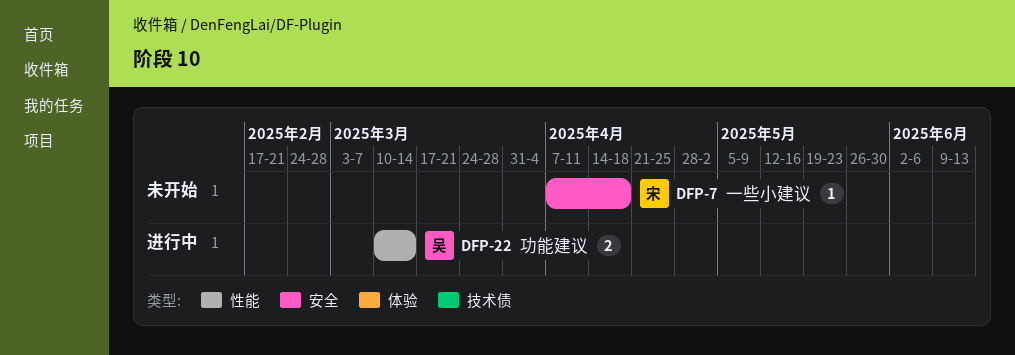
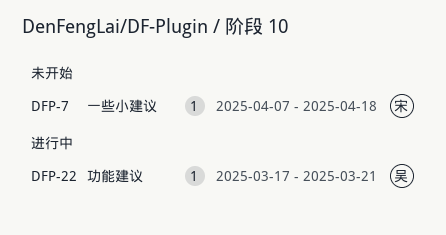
DFP-22, estimate: 2 -> 1
DFP-22, start: Mar 10 -> Mar 17
DFP-22, due: Mar 14 -> Mar 21

